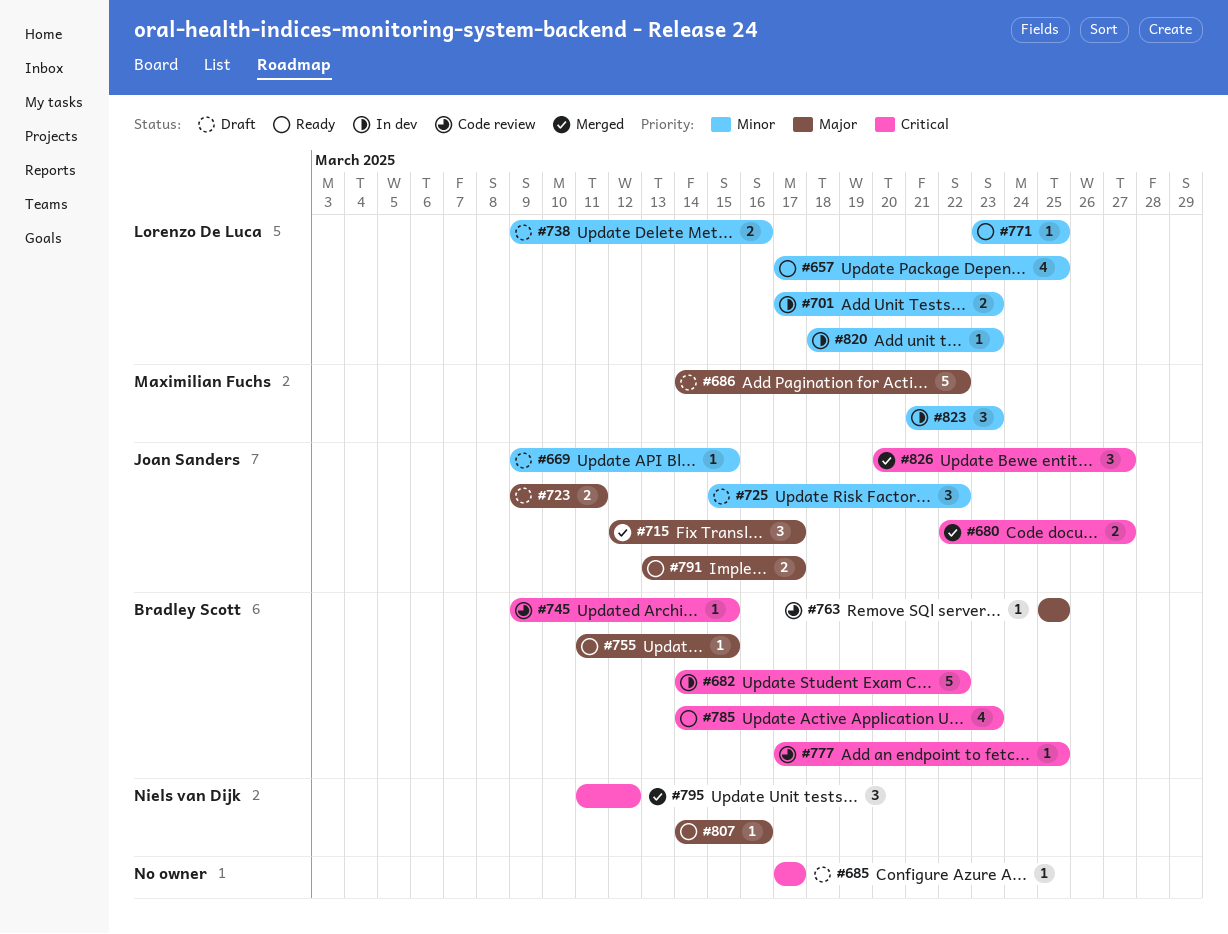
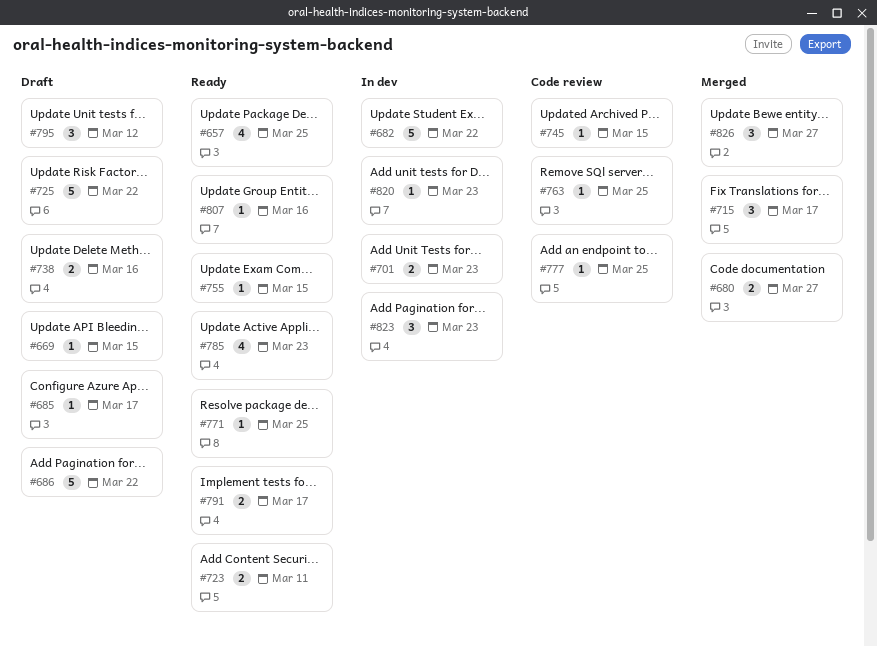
#723, status: Draft -> Ready
#725, estimate: 3 -> 5
#795, status: Merged -> Draft

